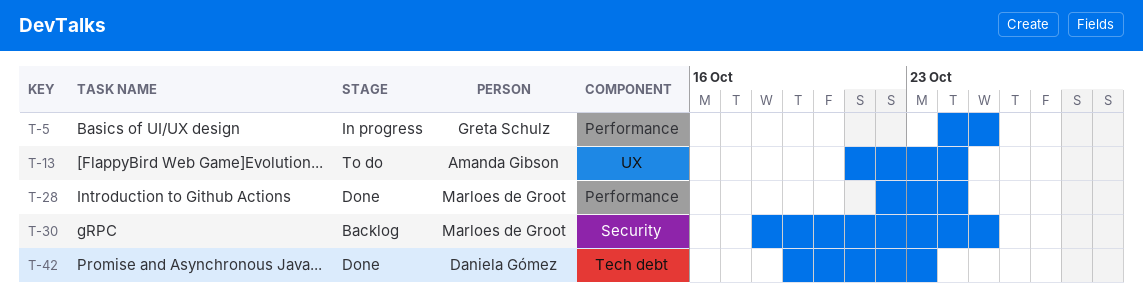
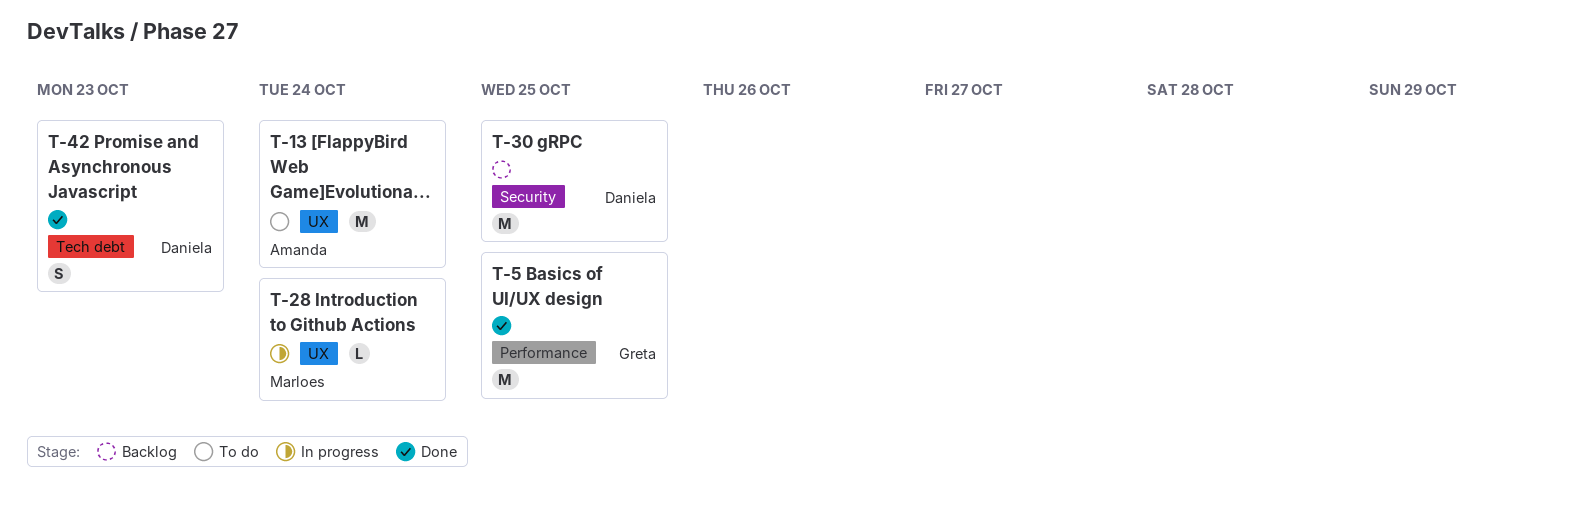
T-5, status: In progress -> Done
T-28, status: Done -> In progress
T-28, label: Performance -> UX
T-30, owner: Marloes de Groot -> Daniela Gómez

